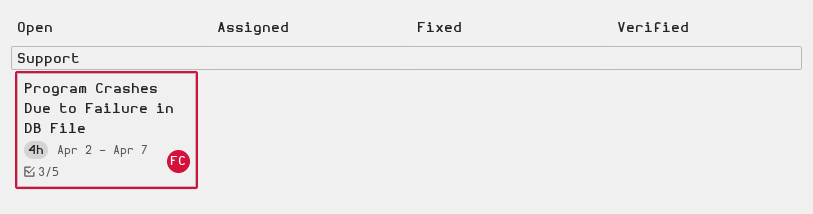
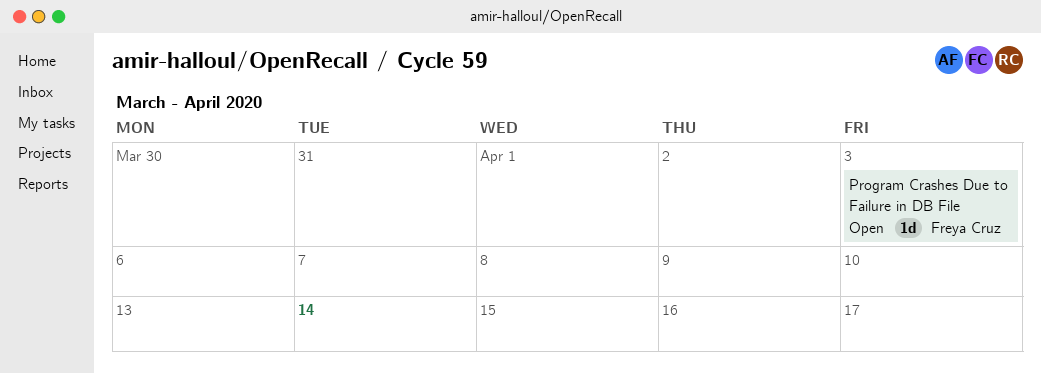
Program Crashes Due to Failure in DB File, estimate: 4h -> 1d
Program Crashes Due to Failure in DB File, due: Apr 7 -> Apr 3

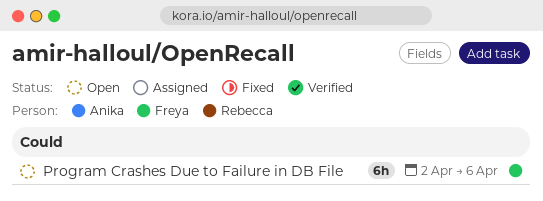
Program Crashes Due to Failure in DB File, estimate: 1d -> 6h
Program Crashes Due to Failure in DB File, due: Apr 3 -> Apr 6

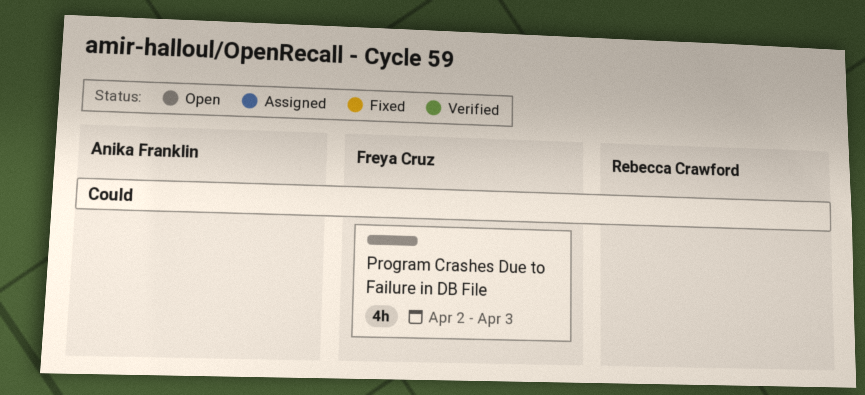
Program Crashes Due to Failure in DB File, estimate: 6h -> 4h
Program Crashes Due to Failure in DB File, due: Apr 6 -> Apr 3

